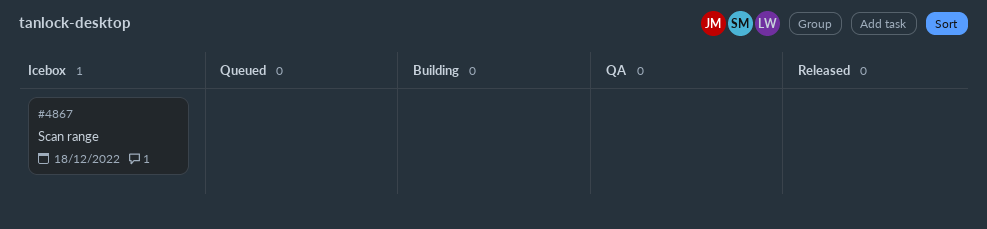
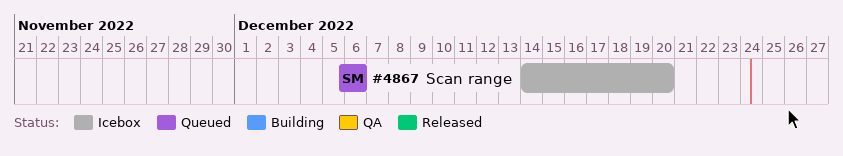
#4867, due: Dec 18 -> Dec 20

